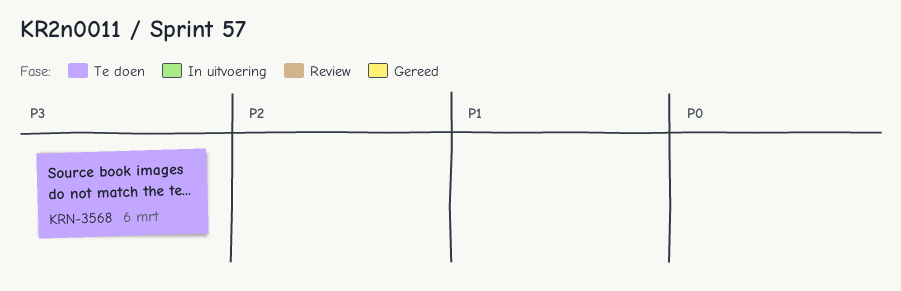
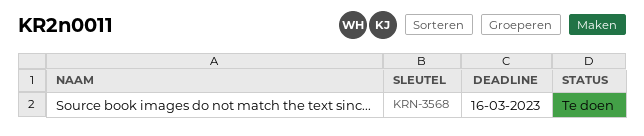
KRN-3568, due: Mar 6 -> Mar 16

